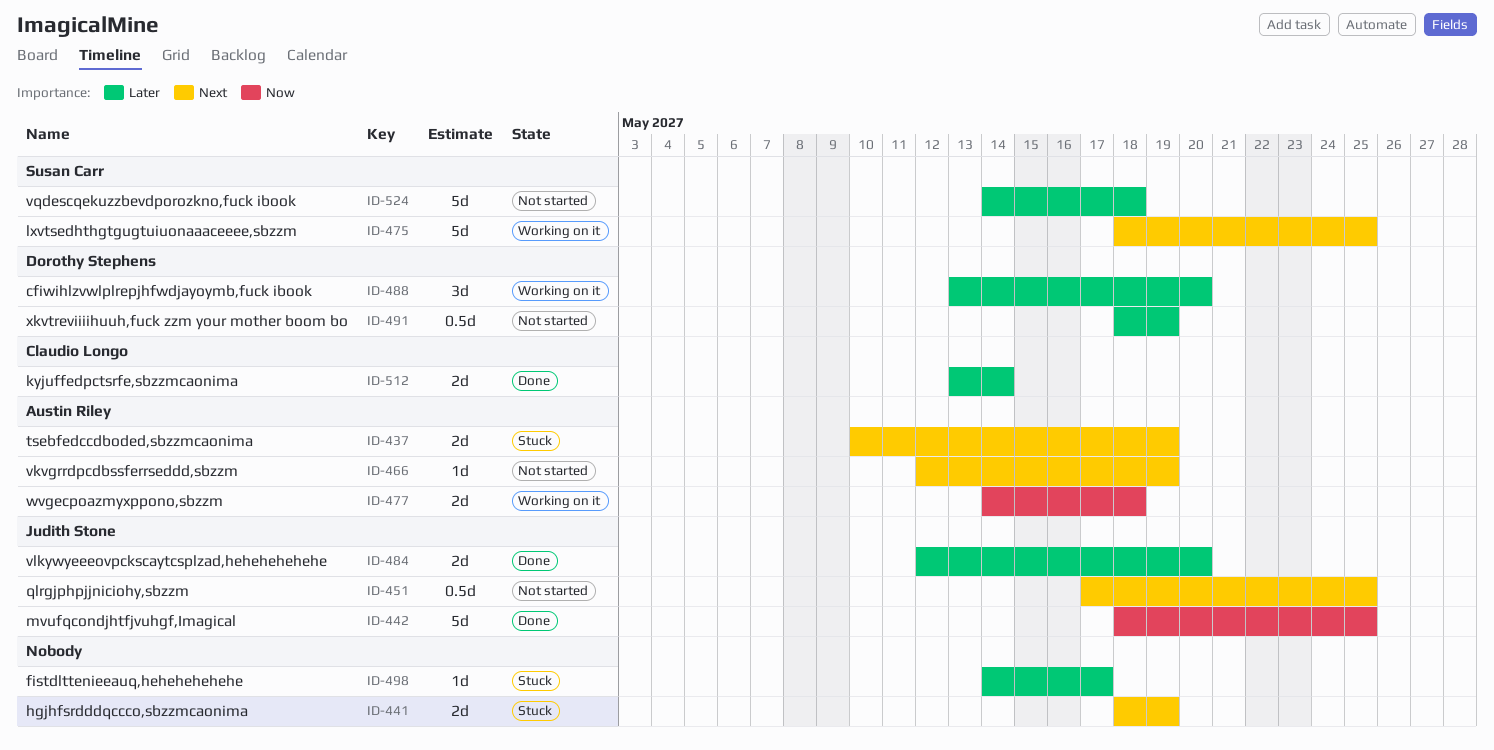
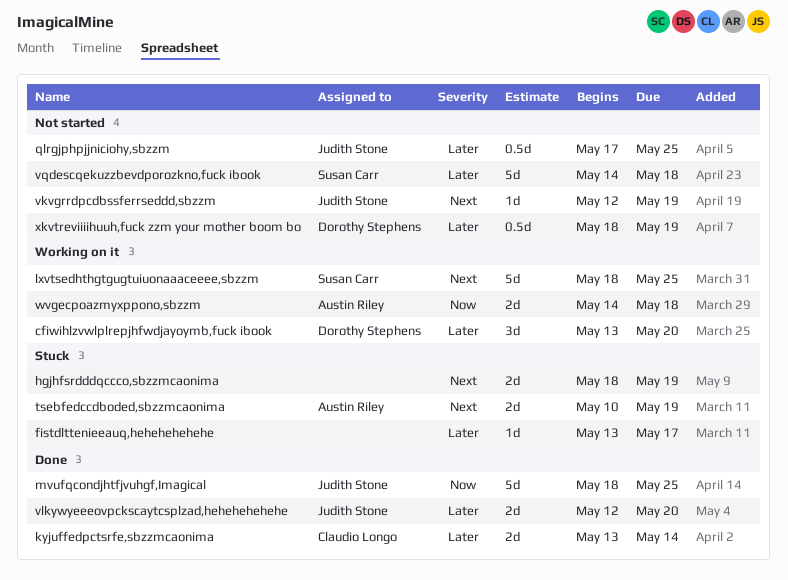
fistdlttenieeauq,hehehehehehe, start: May 14 -> May 13
qlrgjphpjjniciohy,sbzzm, priority: Next -> Later
vkvgrrdpcdbssferrseddd,sbzzm, owner: Austin Riley -> Judith Stone

